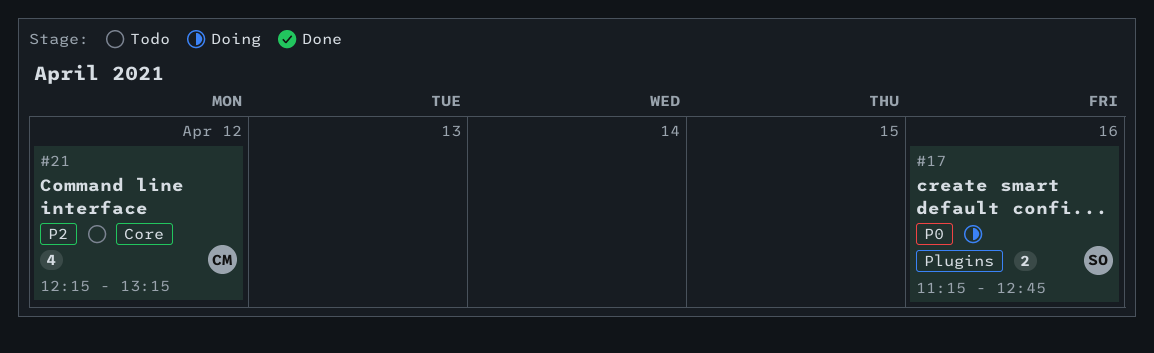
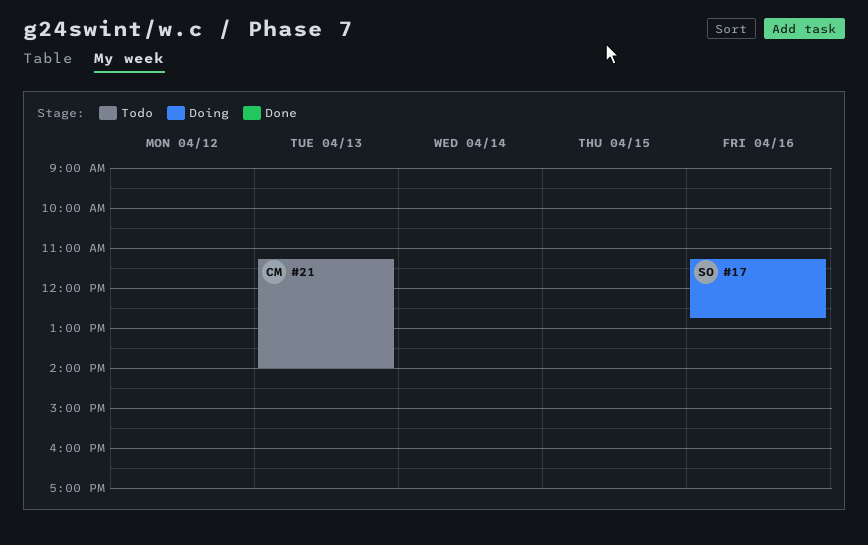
#21, day: Apr 12 -> Apr 13
#21, begins: 12:15 -> 11:15
#21, ends: 13:15 -> 14:00

